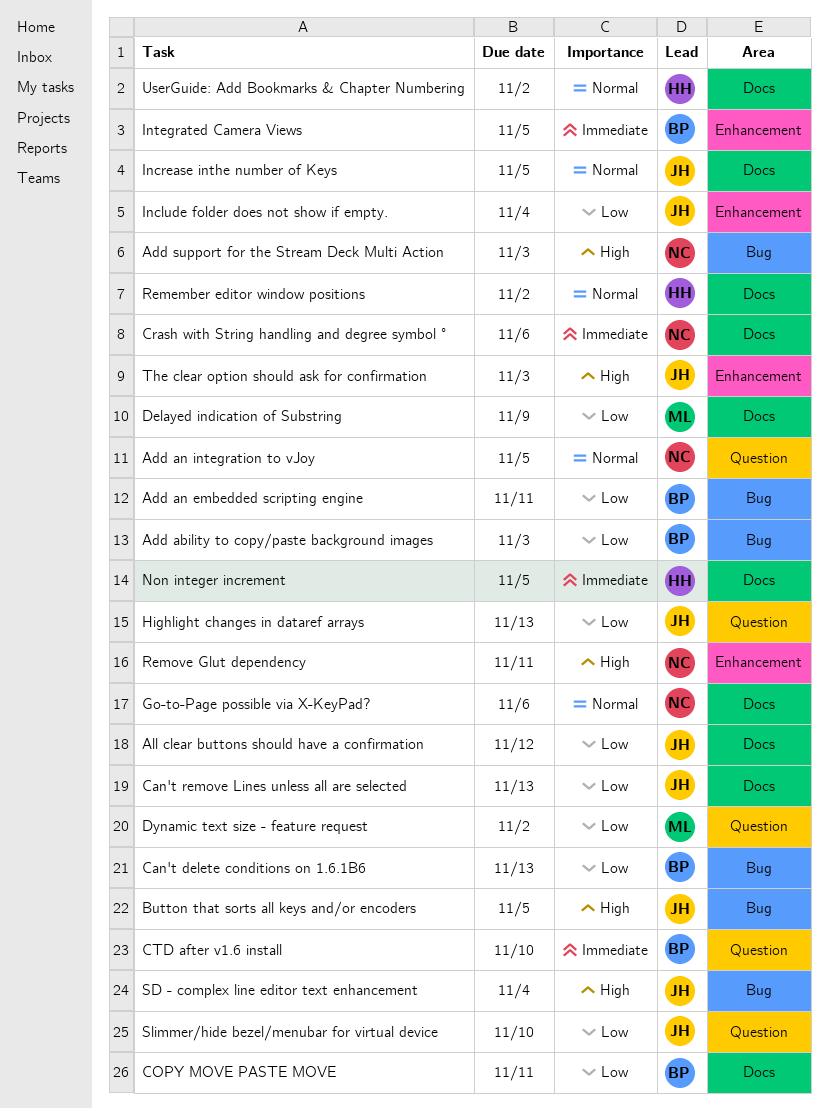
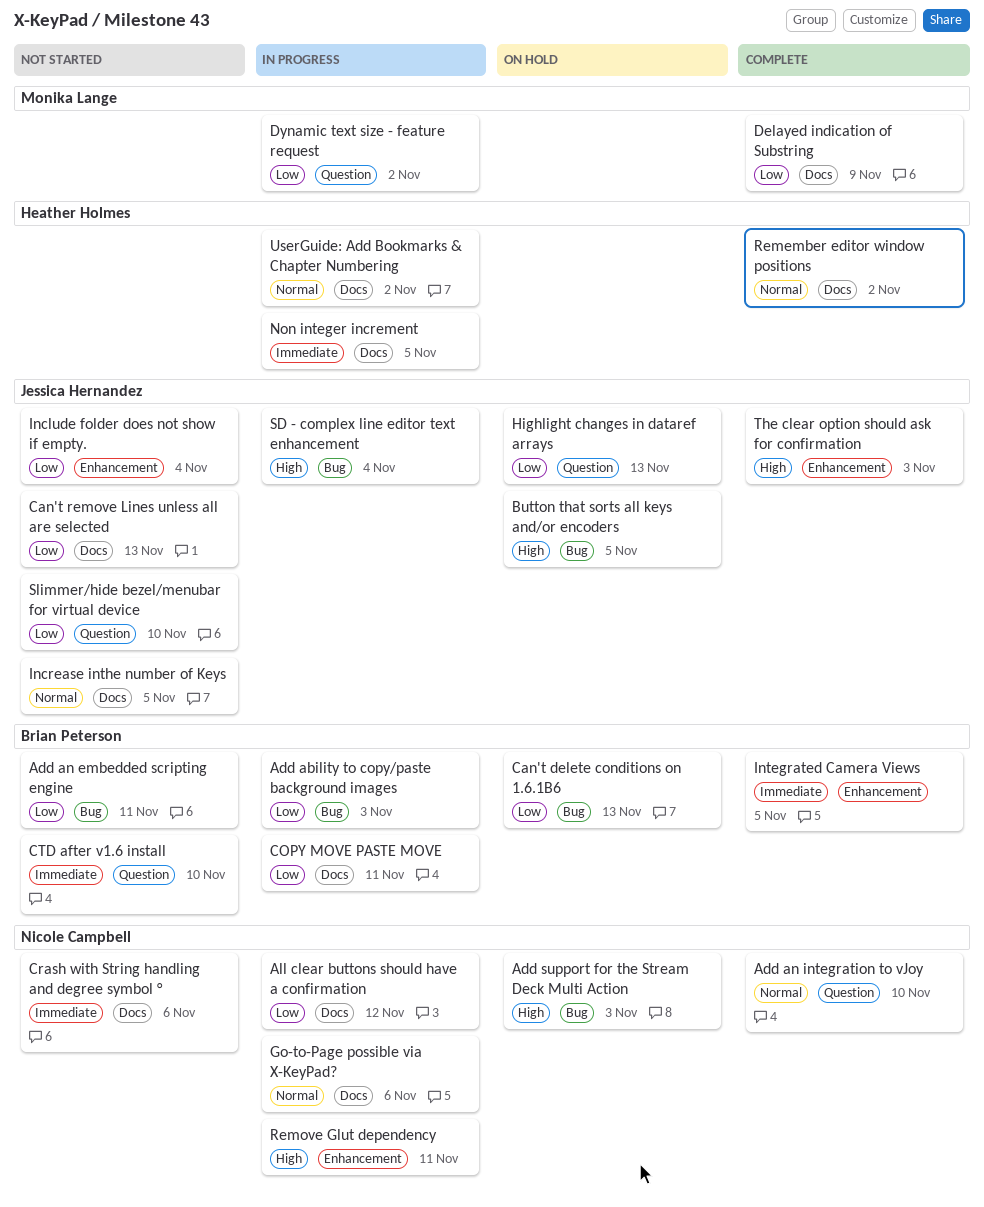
Add an integration to vJoy, due: Nov 5 -> Nov 10
All clear buttons should have a confirmation, owner: Jessica Hernandez -> Nicole Campbell

